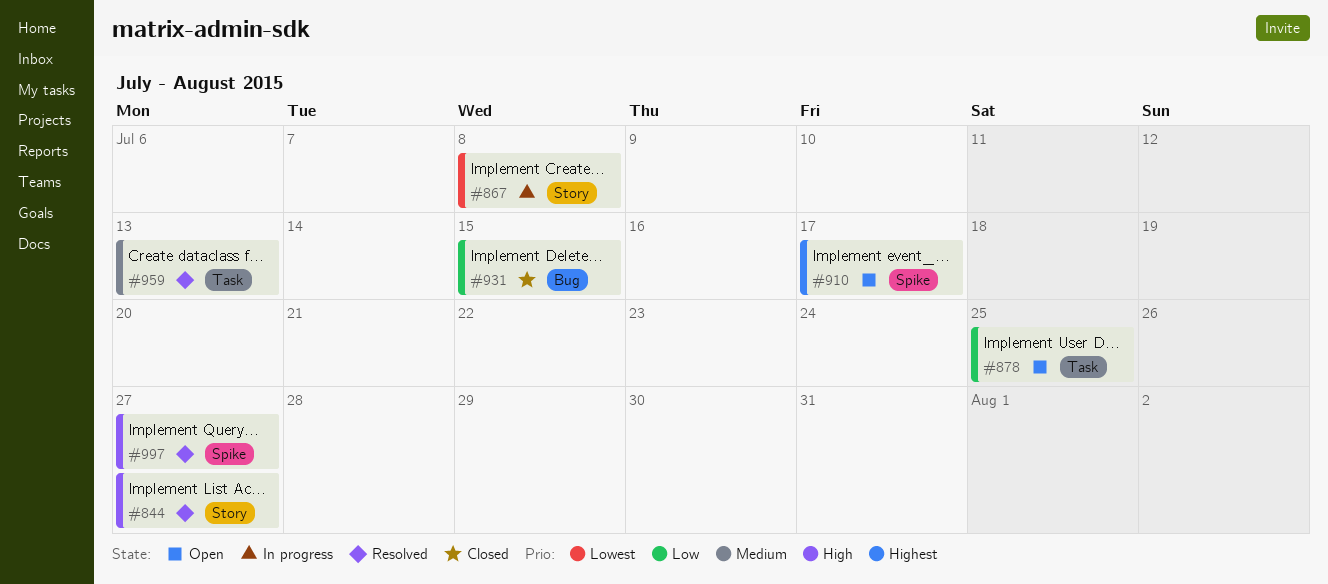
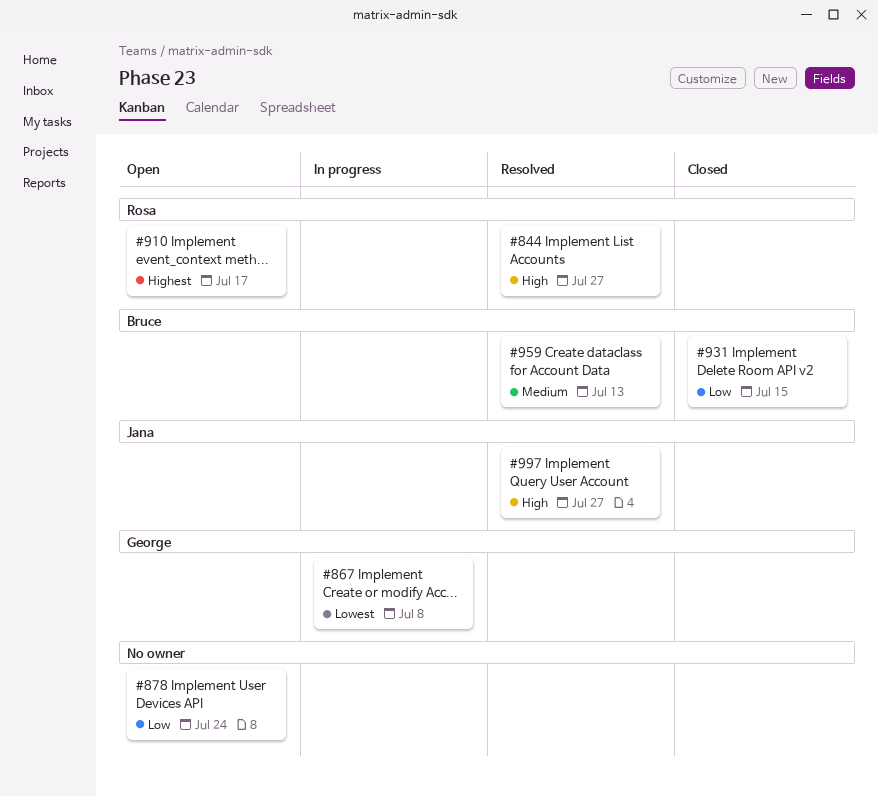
#878, due: Jul 25 -> Jul 24

